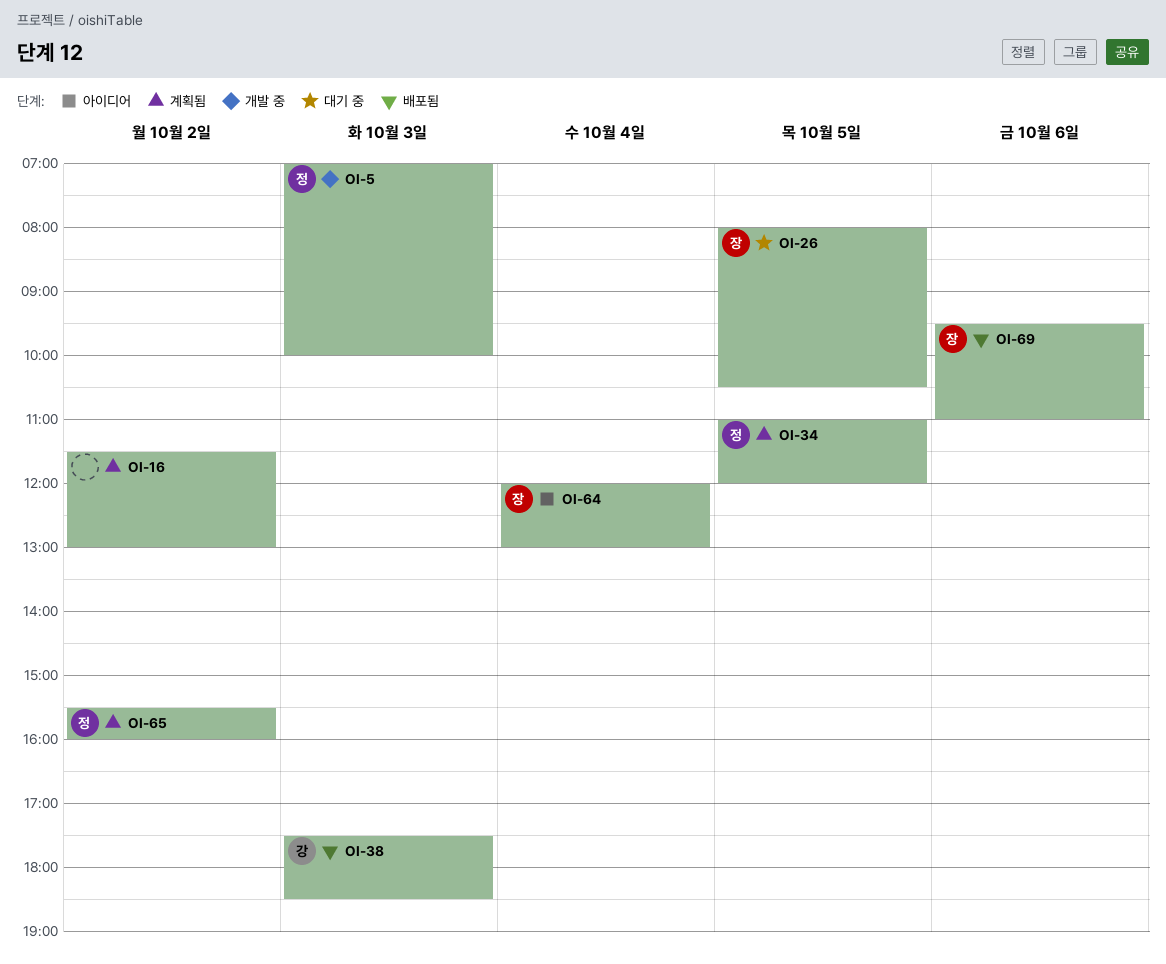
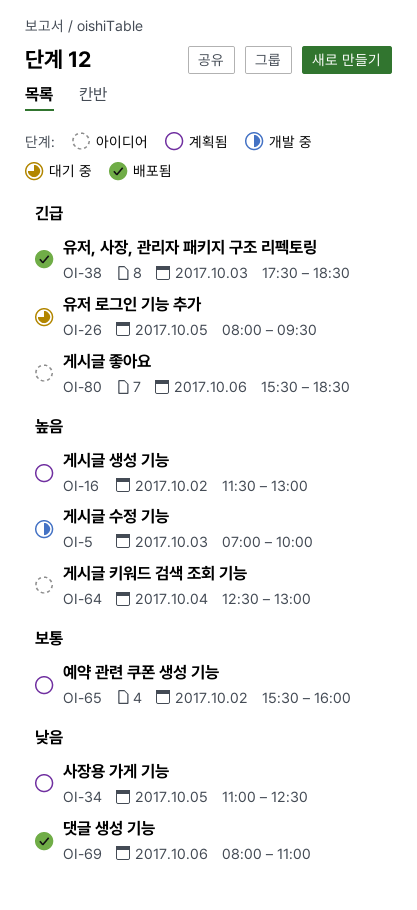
OI-26, ends: 10:30 -> 09:30
OI-34, ends: 12:00 -> 12:30
OI-64, begins: 12:00 -> 12:30
OI-69, begins: 09:30 -> 08:00
OI-80: none -> present

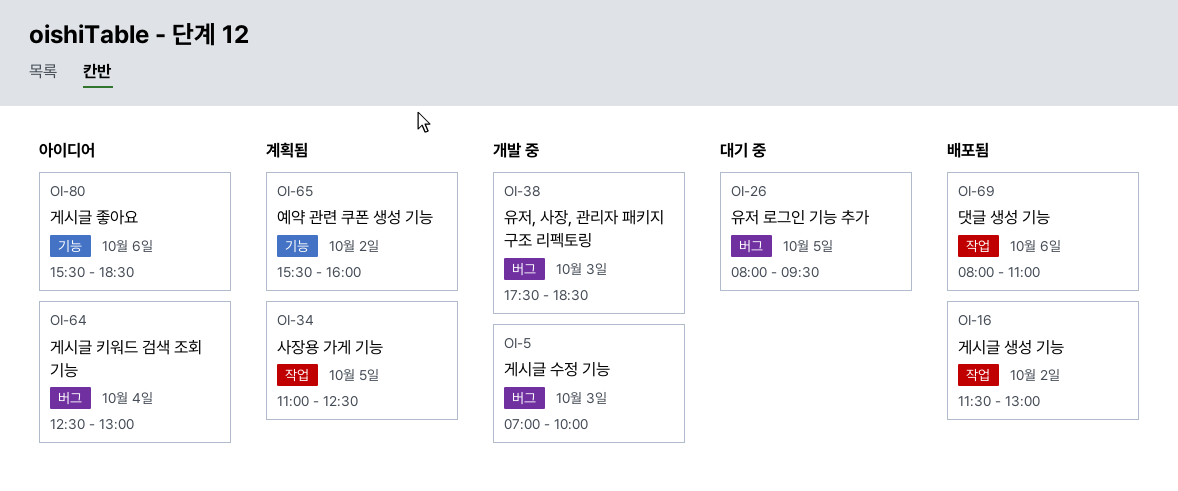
OI-16, status: 계획됨 -> 배포됨
OI-38, status: 배포됨 -> 개발 중

